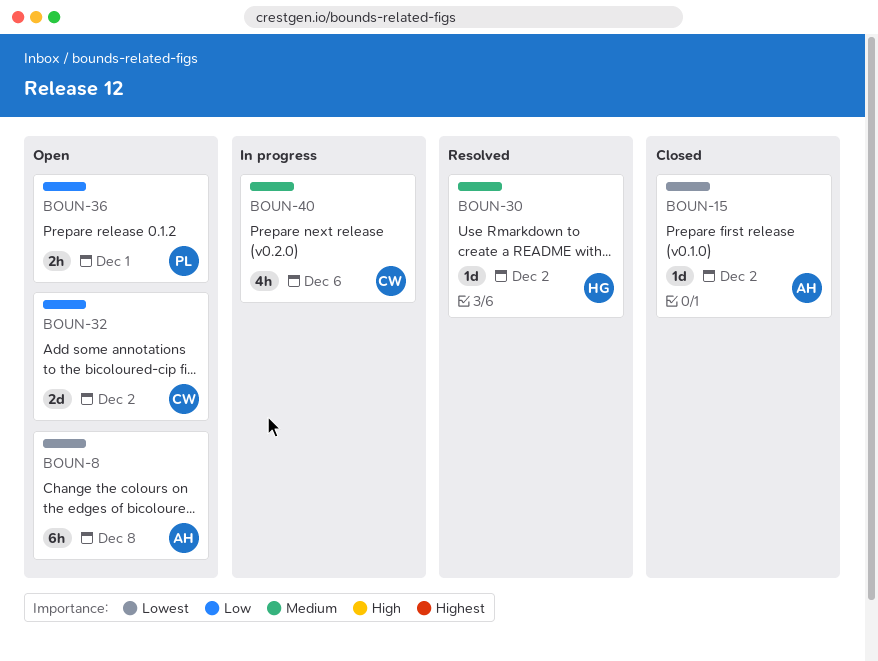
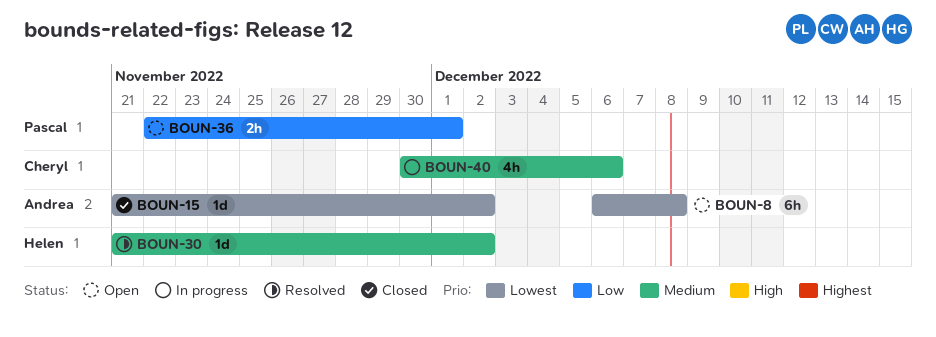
BOUN-32: present -> none

